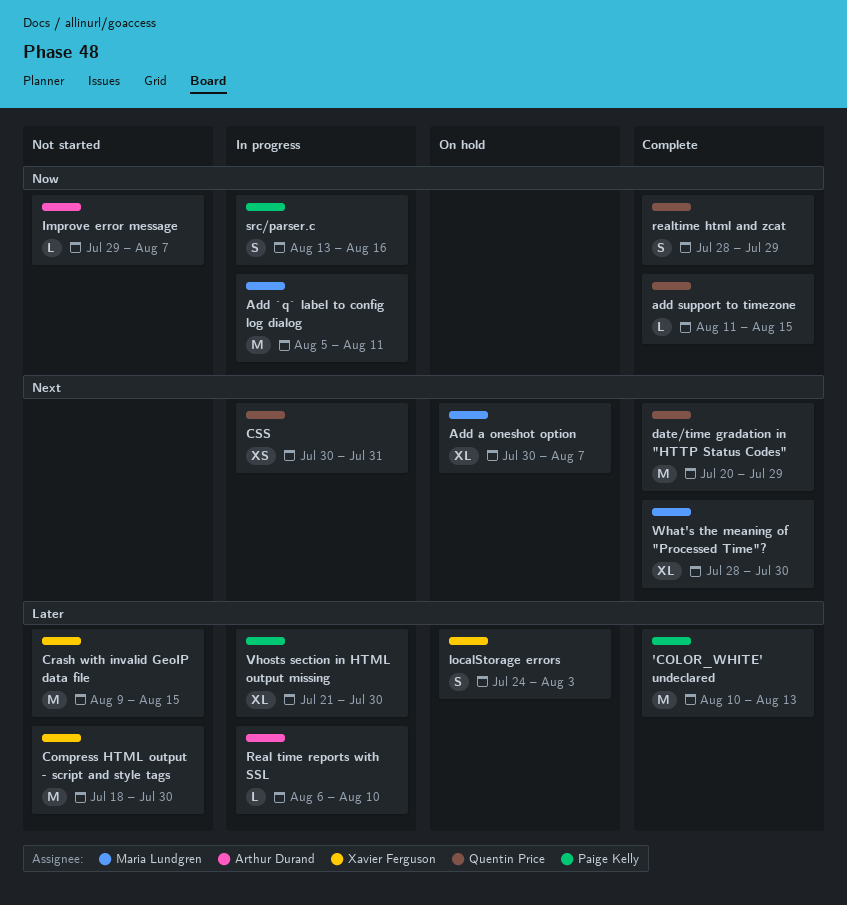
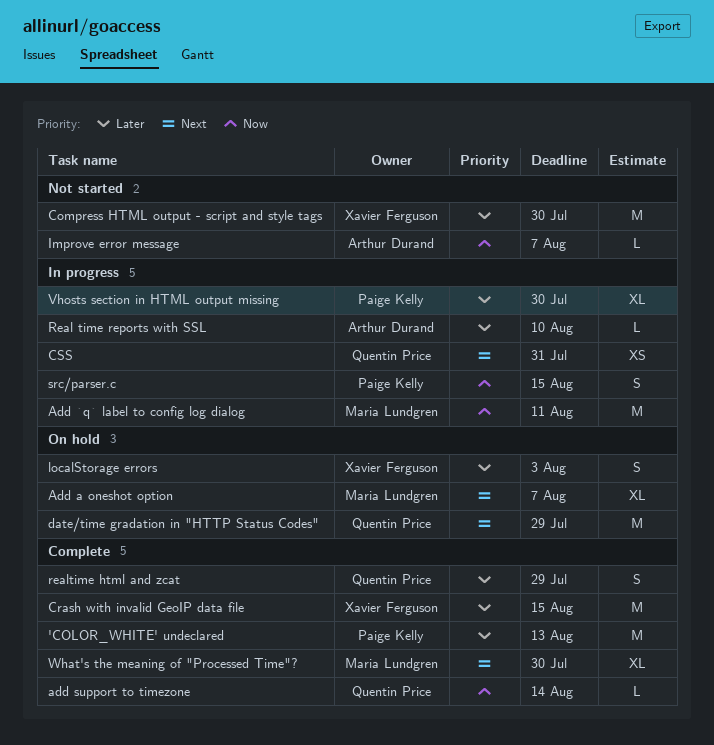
add support to timezone, due: Aug 15 -> Aug 14
Crash with invalid GeoIP data file, status: Not started -> Complete
date/time gradation in "HTTP Status Codes", status: Complete -> On hold
realtime html and zcat, priority: Now -> Later
src/parser.c, due: Aug 16 -> Aug 15

